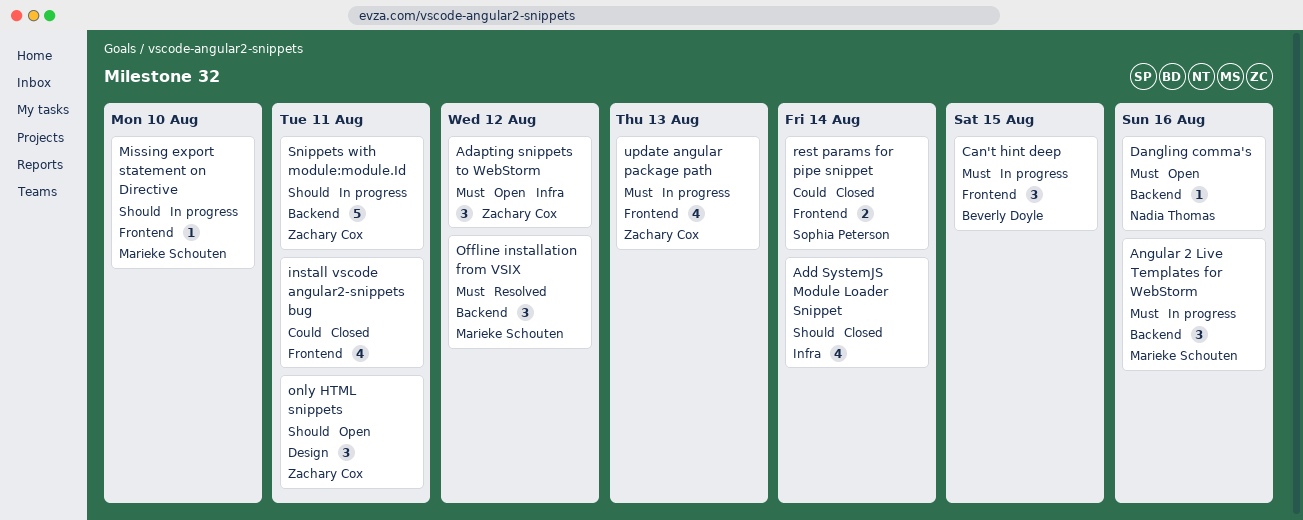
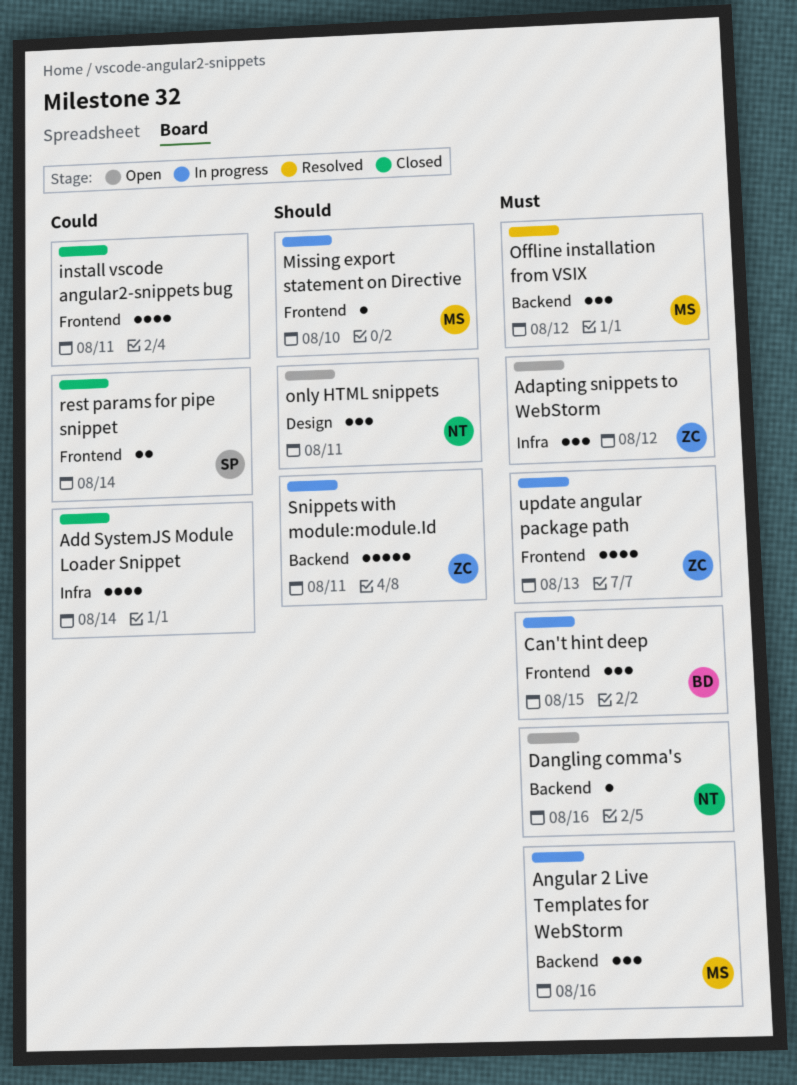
Add SystemJS Module Loader Snippet, priority: Should -> Could
only HTML snippets, owner: Zachary Cox -> Nadia Thomas

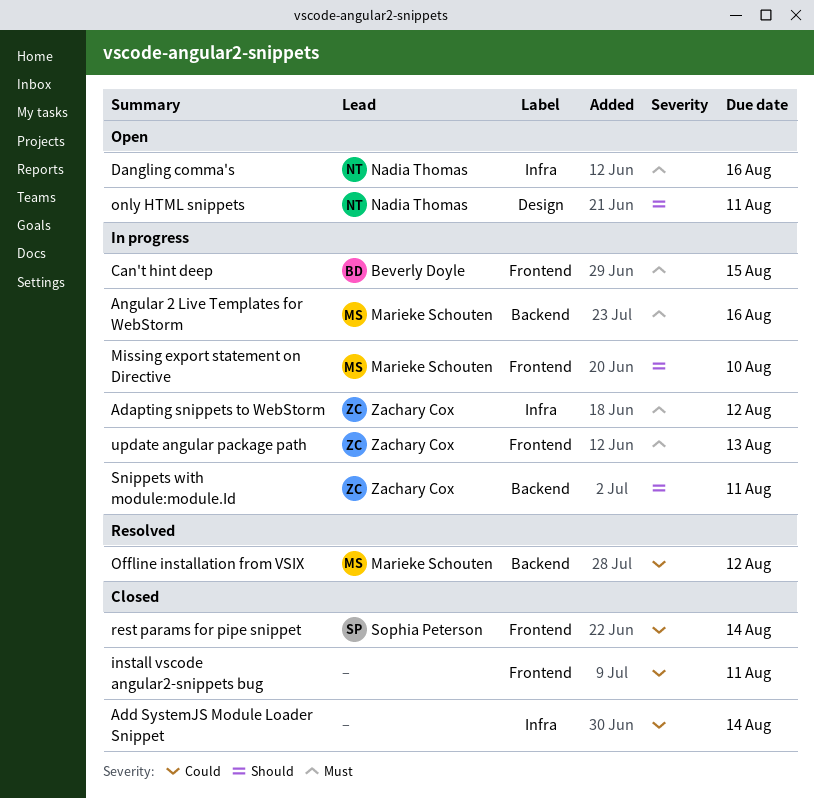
Adapting snippets to WebStorm, status: Open -> In progress
Dangling comma's, label: Backend -> Infra
Offline installation from VSIX, priority: Must -> Could

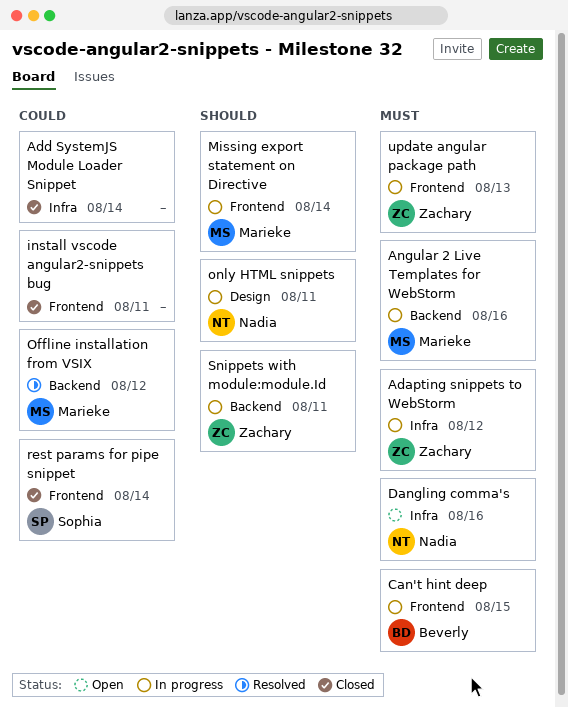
Missing export statement on Directive, due: Aug 10 -> Aug 14
only HTML snippets, status: Open -> In progress

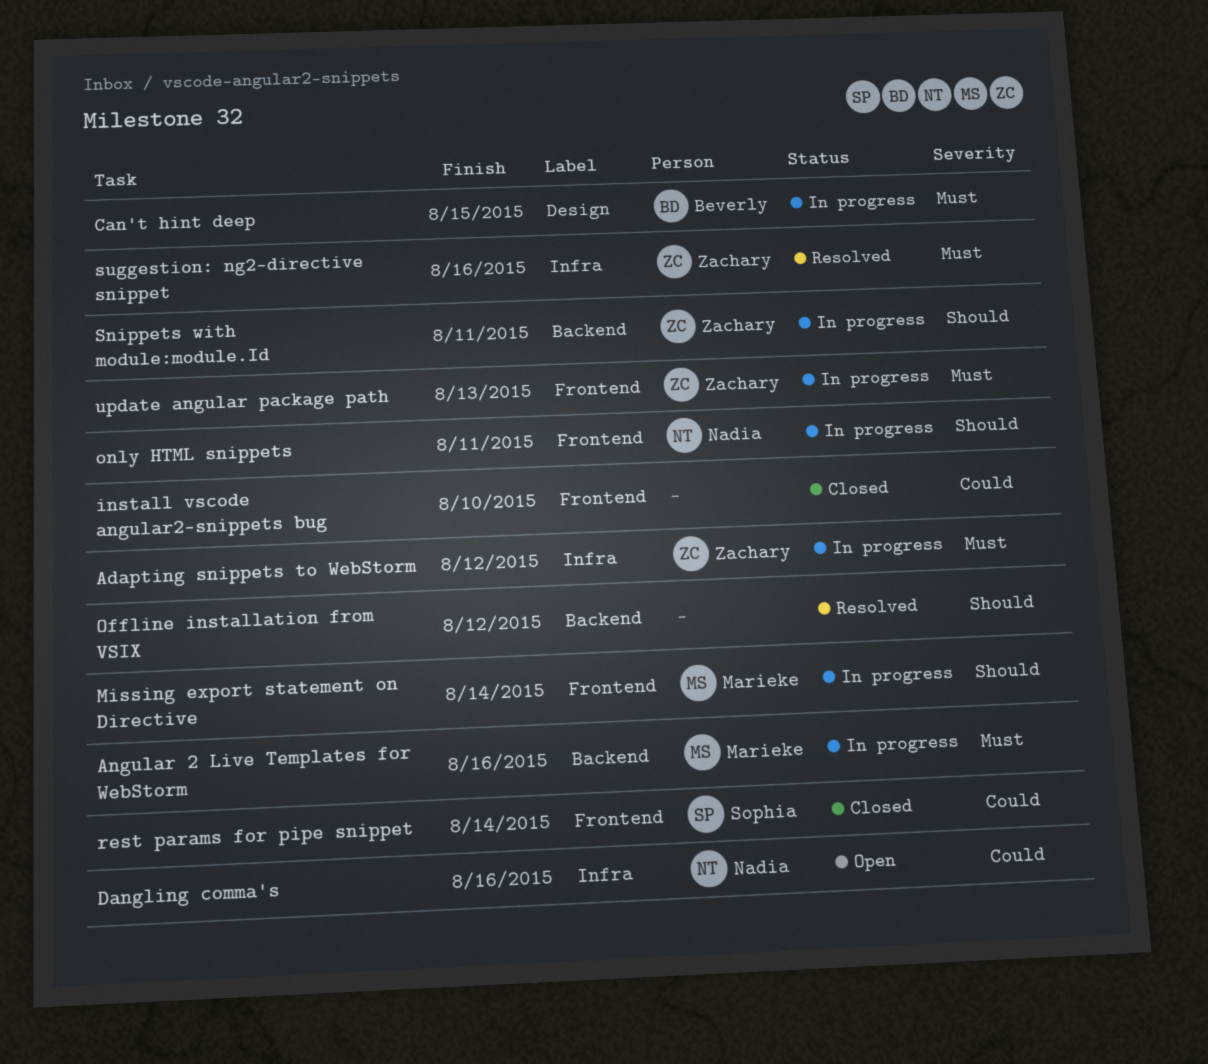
Add SystemJS Module Loader Snippet: present -> none
Can't hint deep, label: Frontend -> Design
Dangling comma's, priority: Must -> Could
install vscode angular2-snippets bug, due: Aug 11 -> Aug 10
Offline installation from VSIX, owner: Marieke -> none
Offline installation from VSIX, priority: Could -> Should
only HTML snippets, label: Design -> Frontend
suggestion: ng2-directive snippet: none -> present

